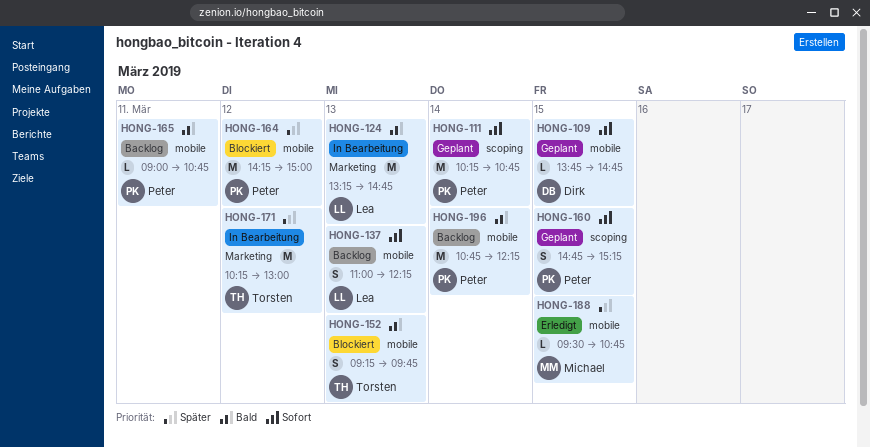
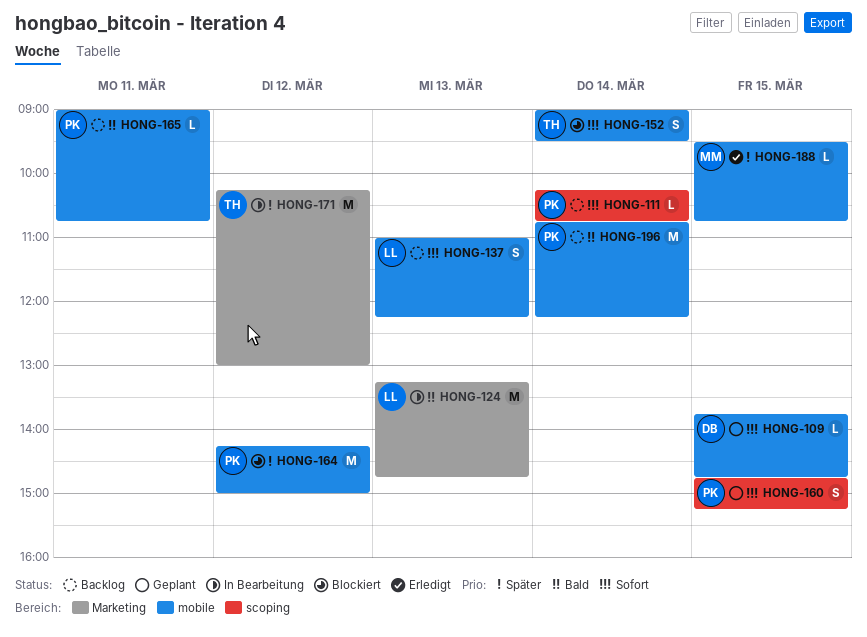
HONG-111, status: Geplant -> Backlog
HONG-111, estimate: M -> L
HONG-152, priority: Bald -> Sofort
HONG-152, day: Mar 13 -> Mar 14
HONG-152, begins: 09:15 -> 09:00
HONG-152, ends: 09:45 -> 09:30

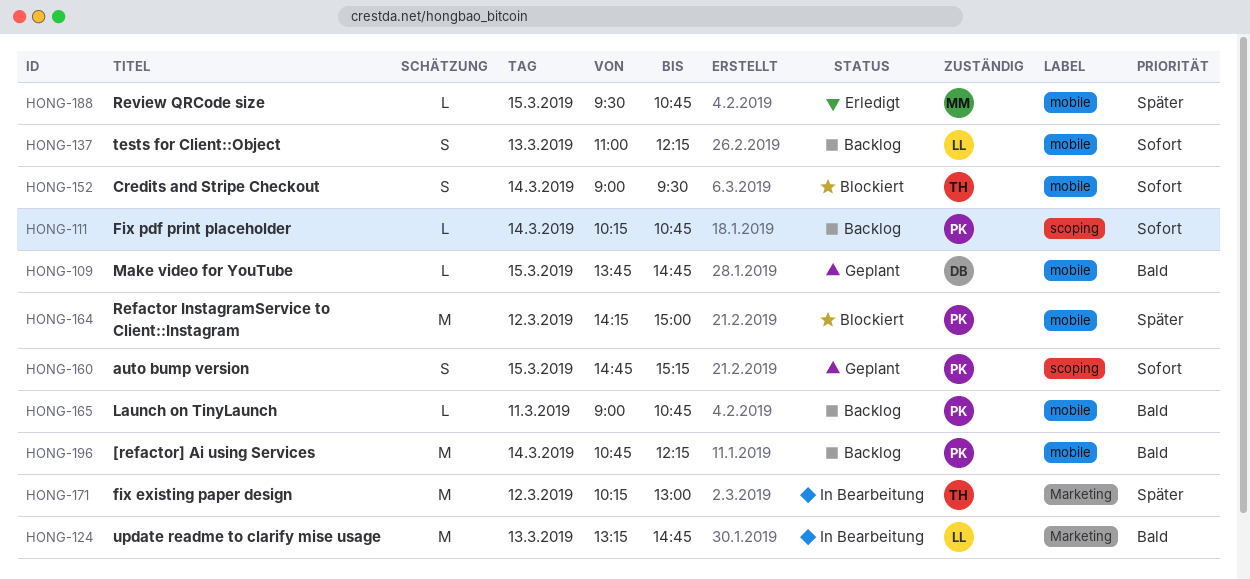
HONG-109, priority: Sofort -> Bald

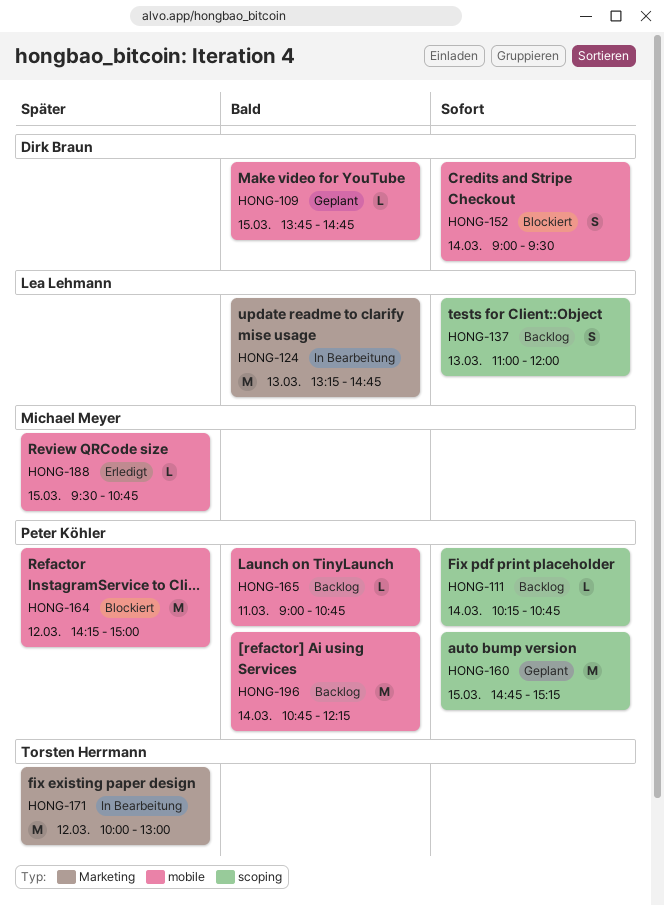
HONG-137, label: mobile -> scoping
HONG-137, ends: 12:15 -> 12:00
HONG-152, owner: Torsten Herrmann -> Dirk Braun
HONG-160, estimate: S -> M
HONG-171, begins: 10:15 -> 10:00

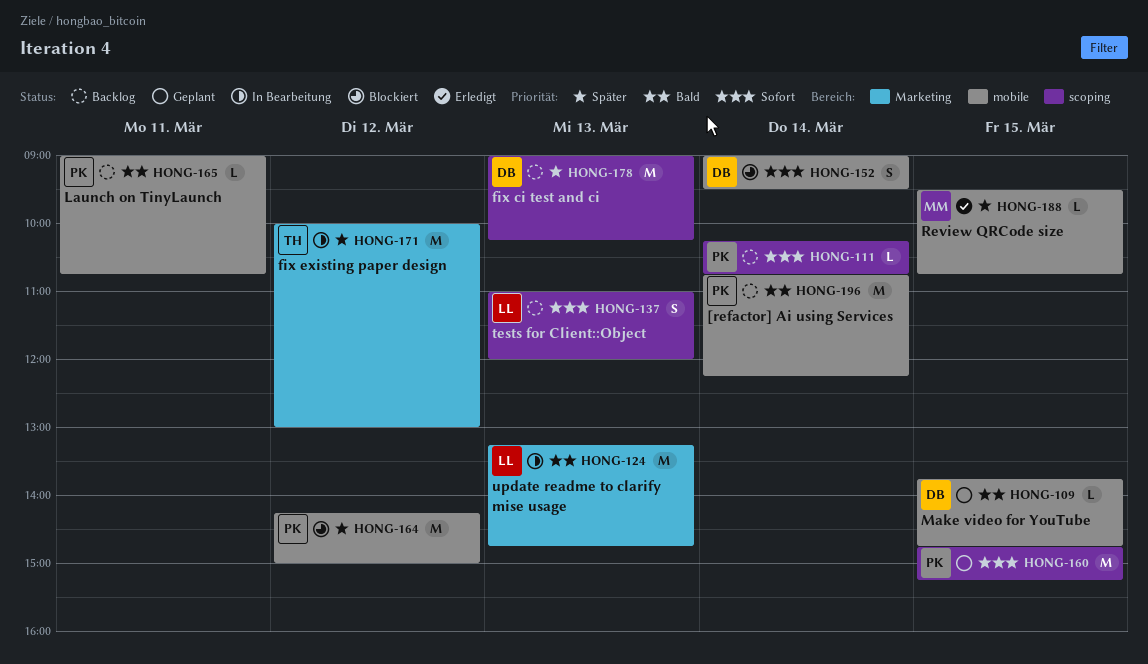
HONG-178: none -> present

